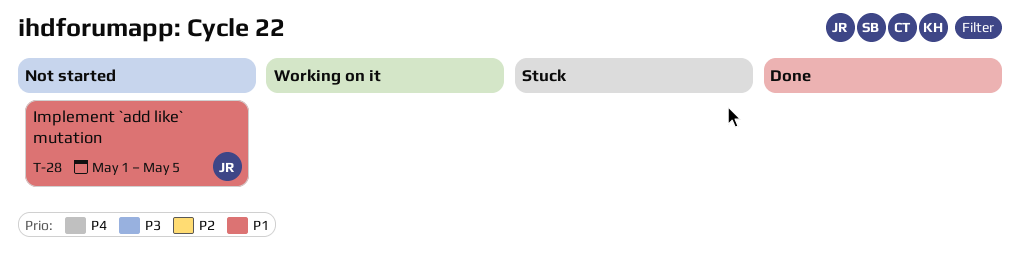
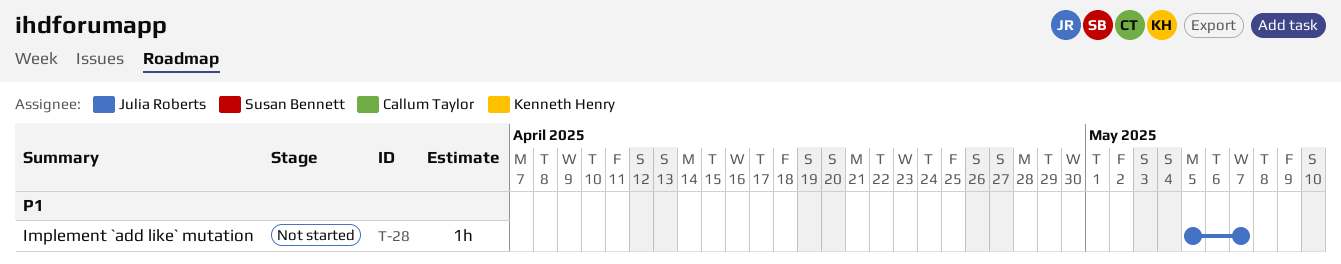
T-28, start: May 1 -> May 5
T-28, due: May 5 -> May 7

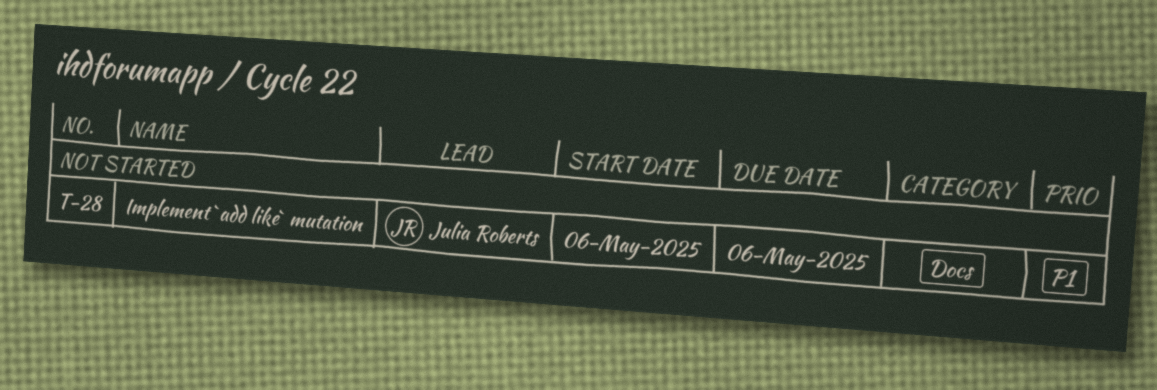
T-28, start: May 5 -> May 6
T-28, due: May 7 -> May 6

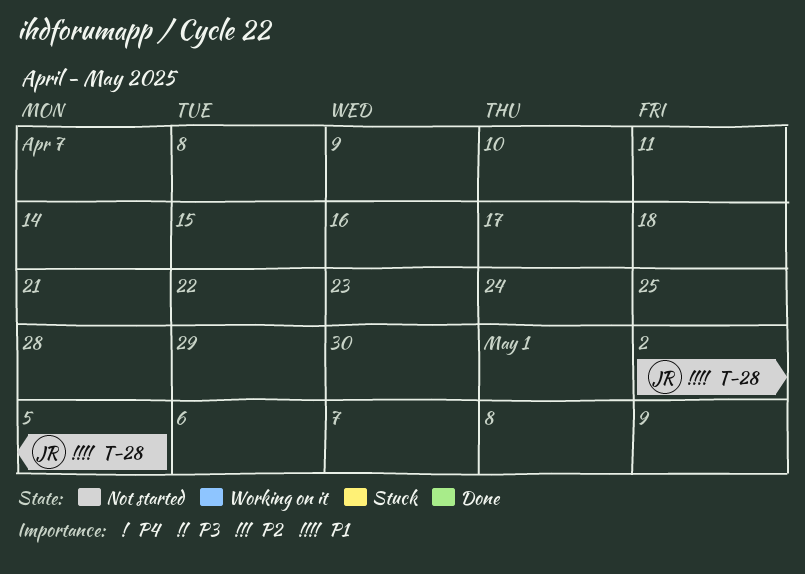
T-28, start: May 6 -> May 2
T-28, due: May 6 -> May 5

